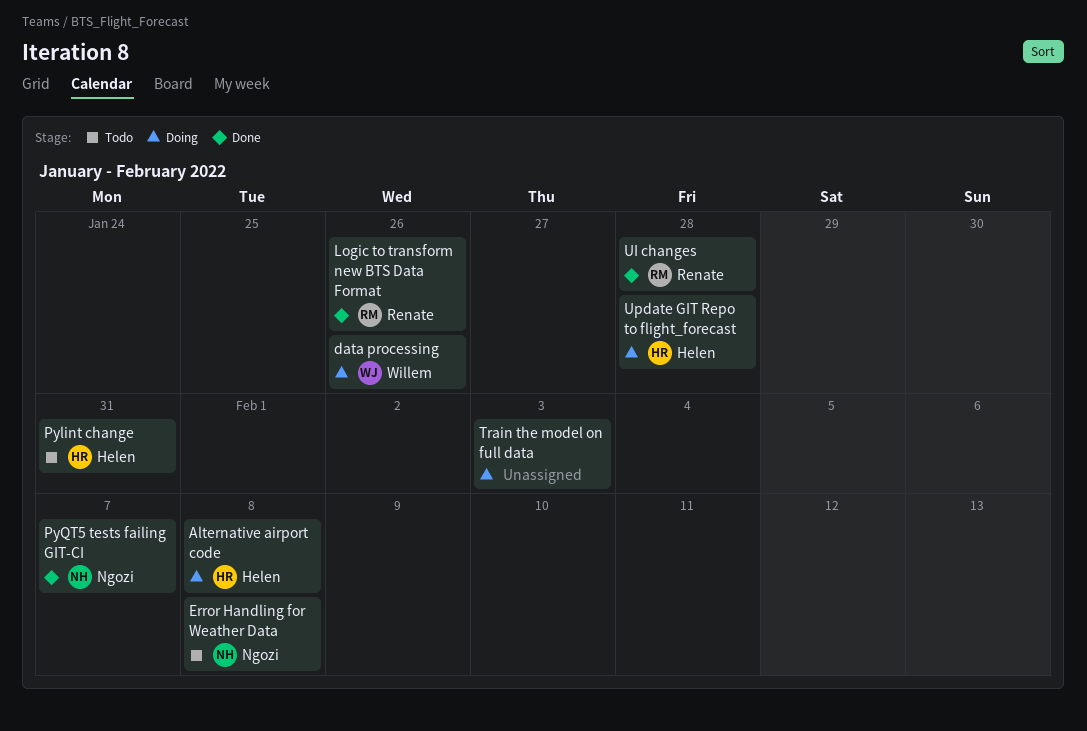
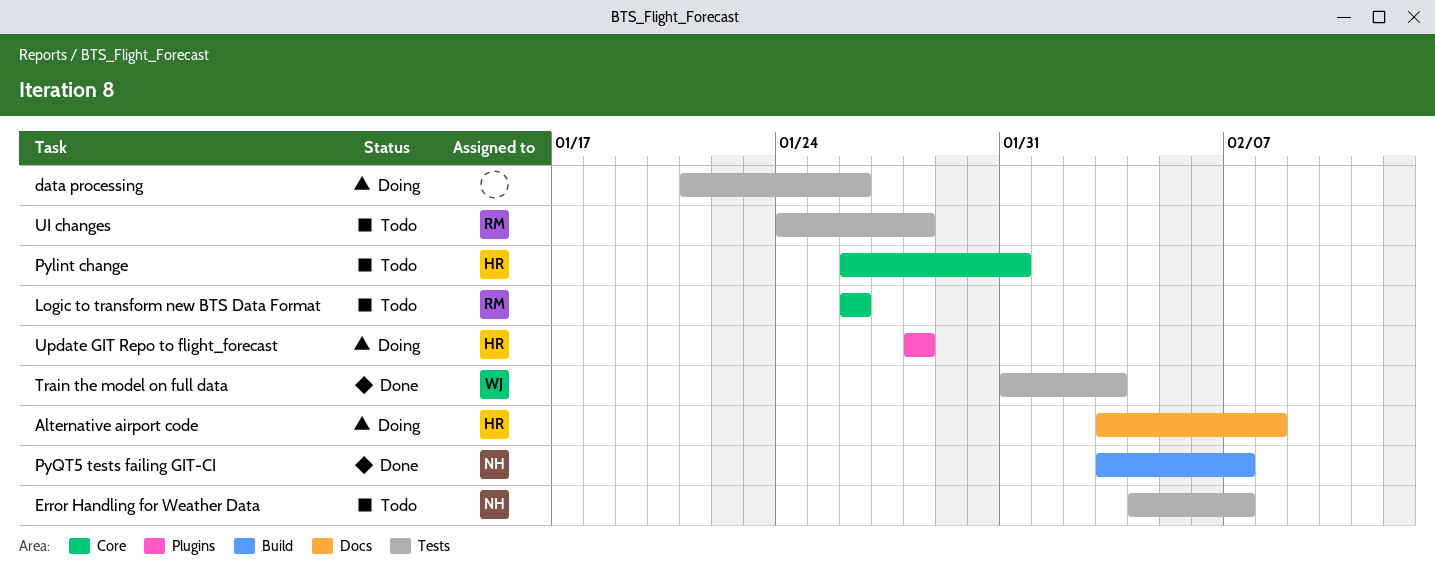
data processing, owner: Willem -> none
Error Handling for Weather Data, due: Feb 8 -> Feb 7
Logic to transform new BTS Data Format, status: Done -> Todo
Train the model on full data, status: Doing -> Done
Train the model on full data, owner: none -> Willem
UI changes, status: Done -> Todo

